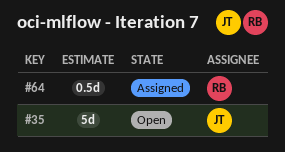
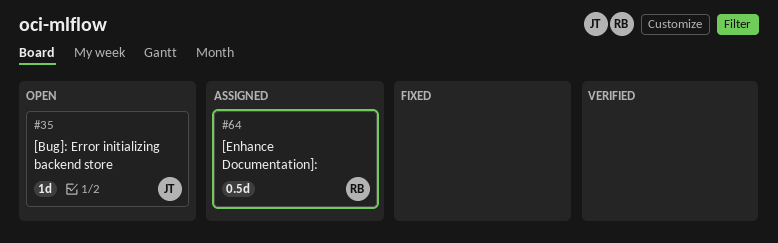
#35, estimate: 5d -> 1d

